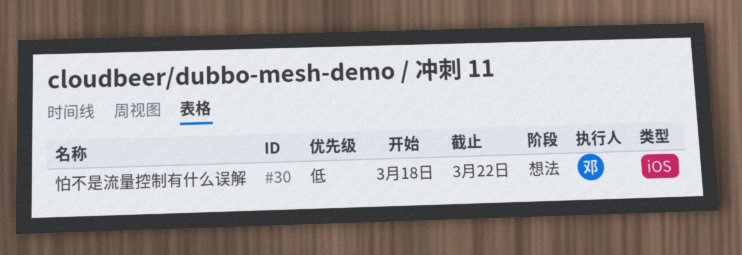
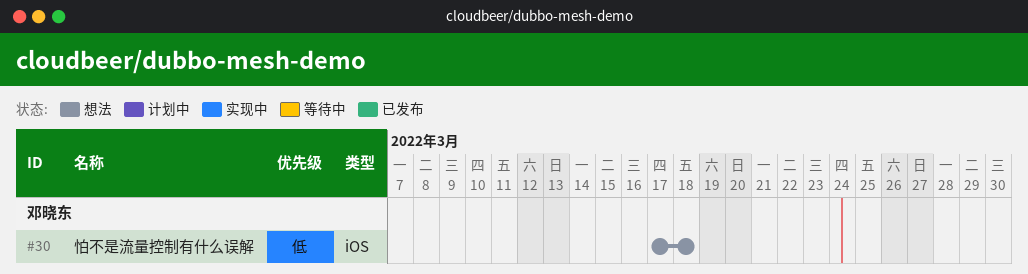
#30, start: Mar 18 -> Mar 17
#30, due: Mar 22 -> Mar 18

